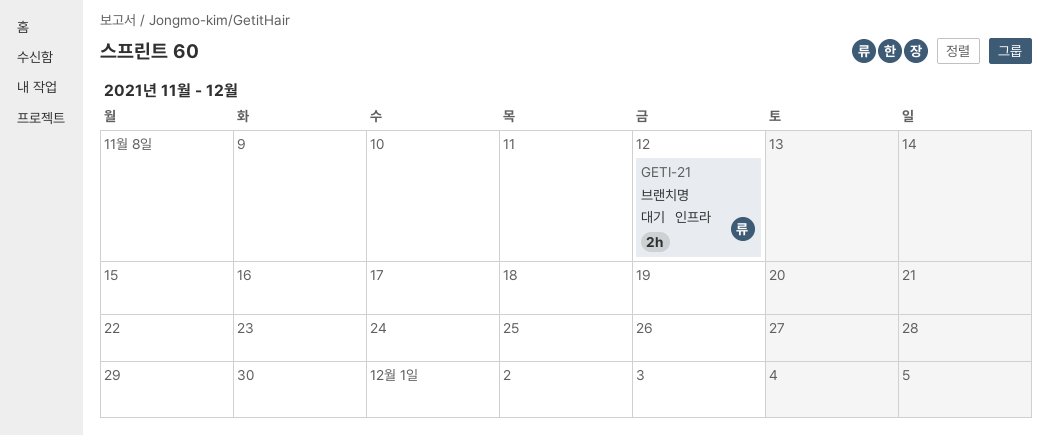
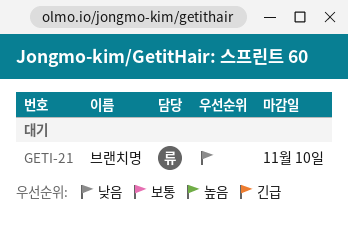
GETI-21, due: Nov 12 -> Nov 10

